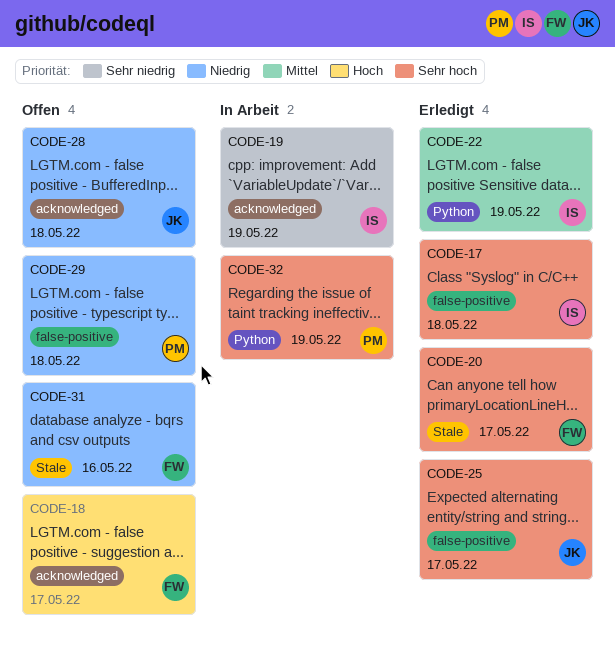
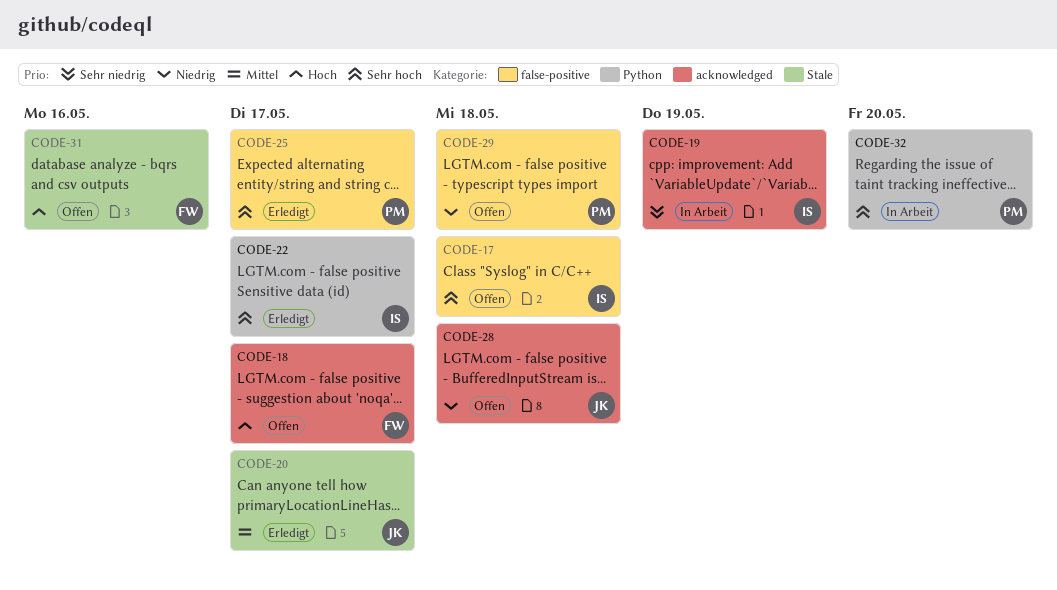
CODE-17, status: Erledigt -> Offen
CODE-20, owner: FW -> JK
CODE-20, priority: Sehr hoch -> Mittel
CODE-22, priority: Mittel -> Sehr hoch
CODE-22, due: May 19 -> May 17
CODE-25, owner: JK -> PM
CODE-31, priority: Niedrig -> Hoch
CODE-32, due: May 19 -> May 20

